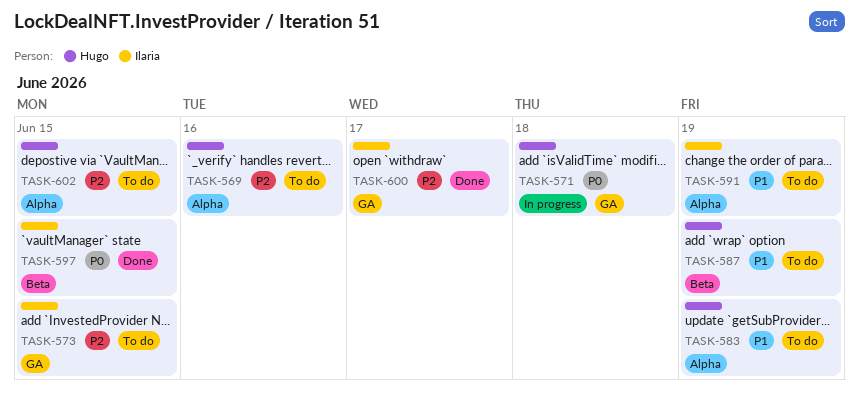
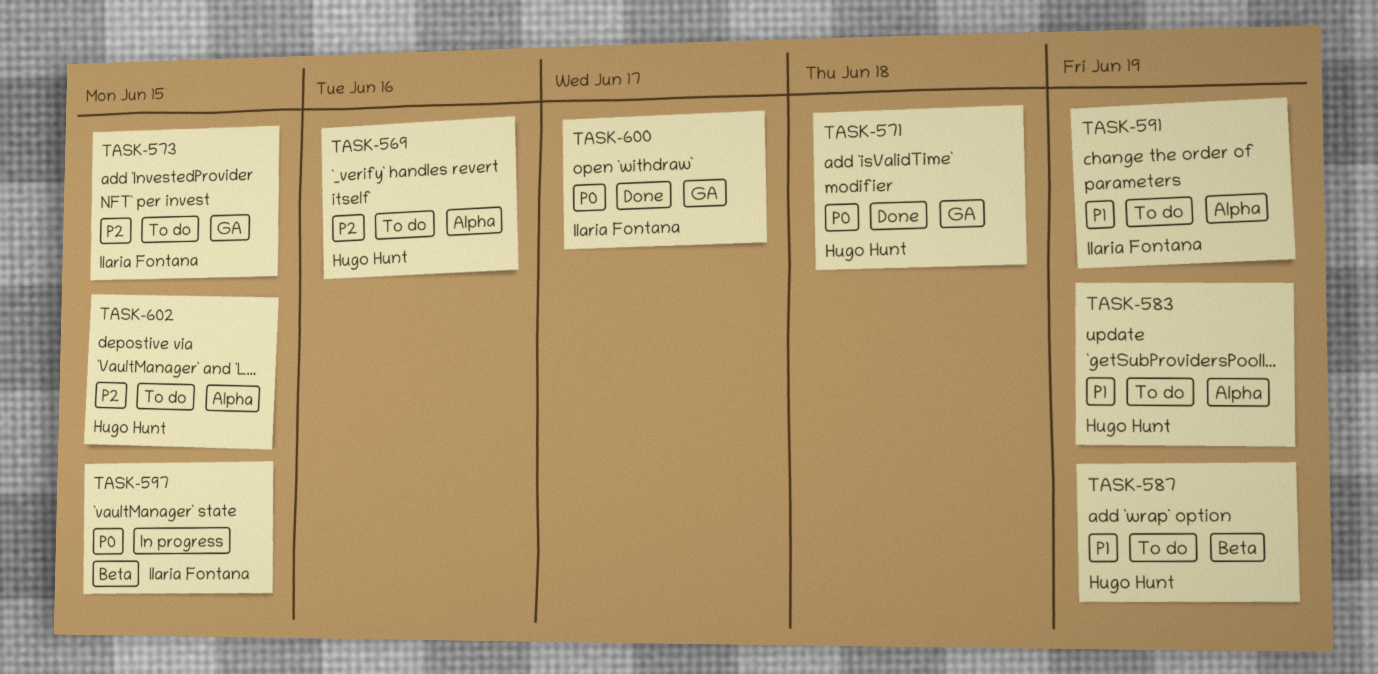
TASK-571, status: In progress -> Done
TASK-597, status: Done -> In progress
TASK-600, priority: P2 -> P0

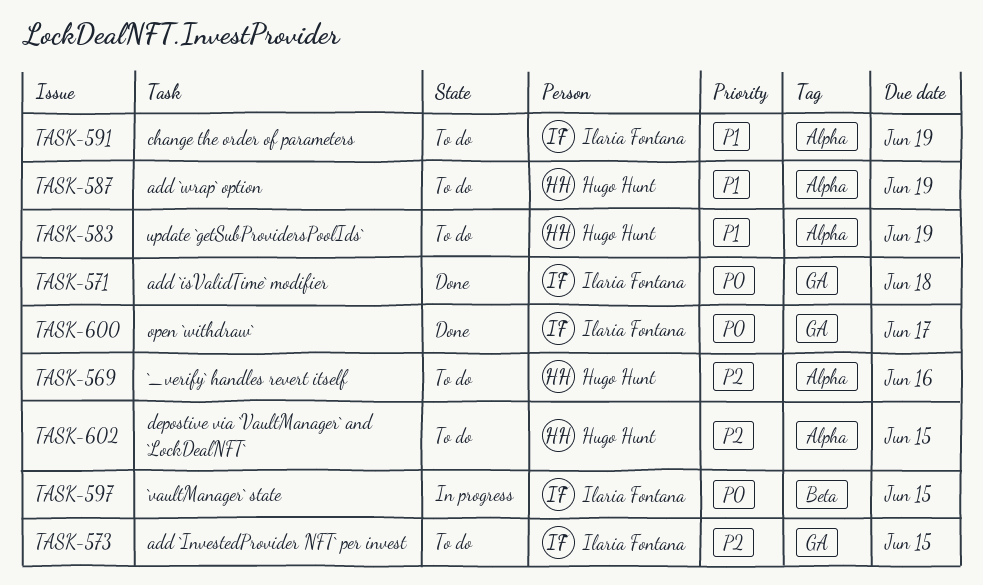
TASK-571, owner: Hugo Hunt -> Ilaria Fontana
TASK-587, label: Beta -> Alpha

